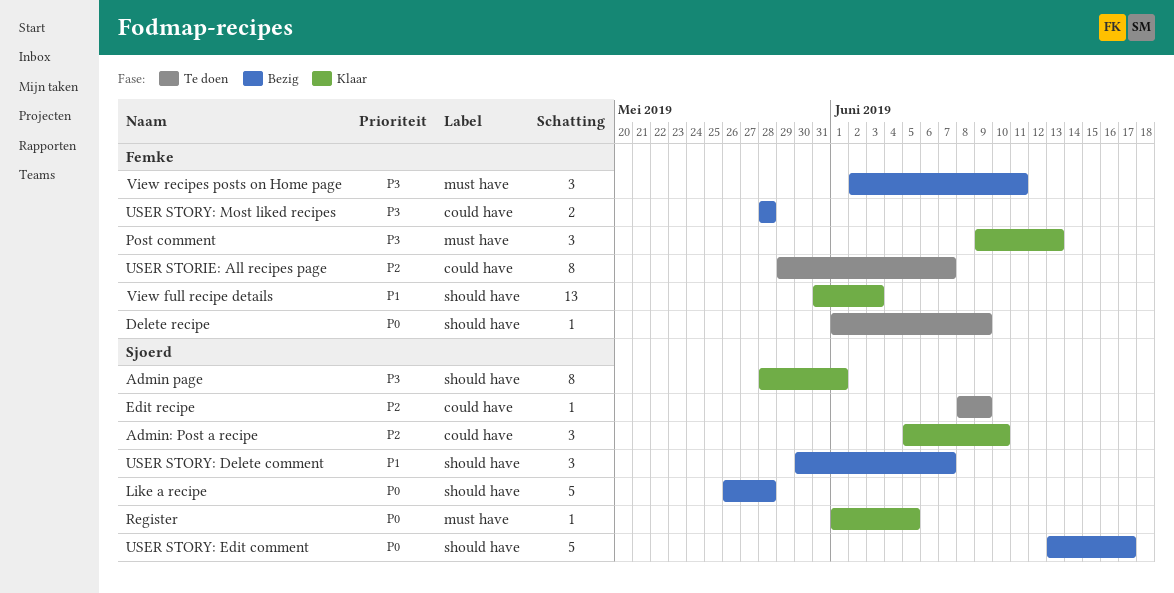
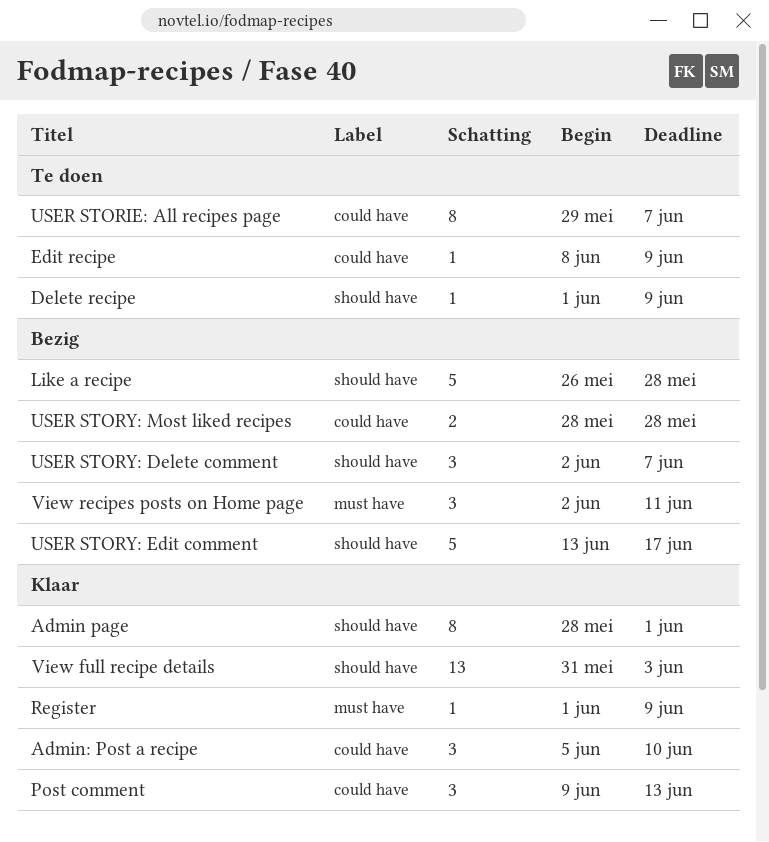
Post comment, label: must have -> could have
Register, due: Jun 5 -> Jun 9
USER STORY: Delete comment, start: May 30 -> Jun 2

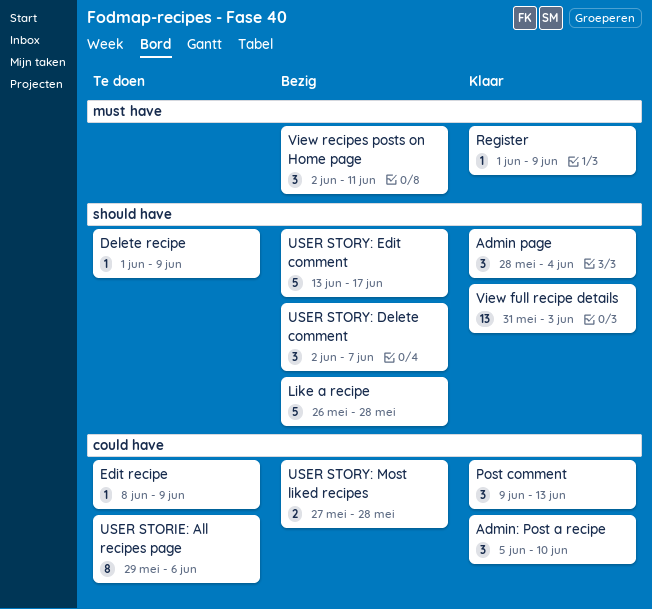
Admin page, estimate: 8 -> 3
Admin page, due: Jun 1 -> Jun 4
USER STORIE: All recipes page, due: Jun 7 -> Jun 6
USER STORY: Most liked recipes, start: May 28 -> May 27

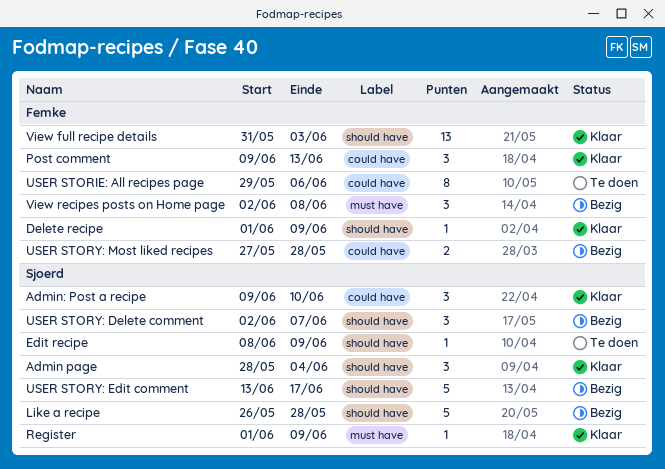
Admin: Post a recipe, start: Jun 5 -> Jun 9
Delete recipe, status: Te doen -> Klaar
Edit recipe, label: could have -> should have
View recipes posts on Home page, due: Jun 11 -> Jun 8

